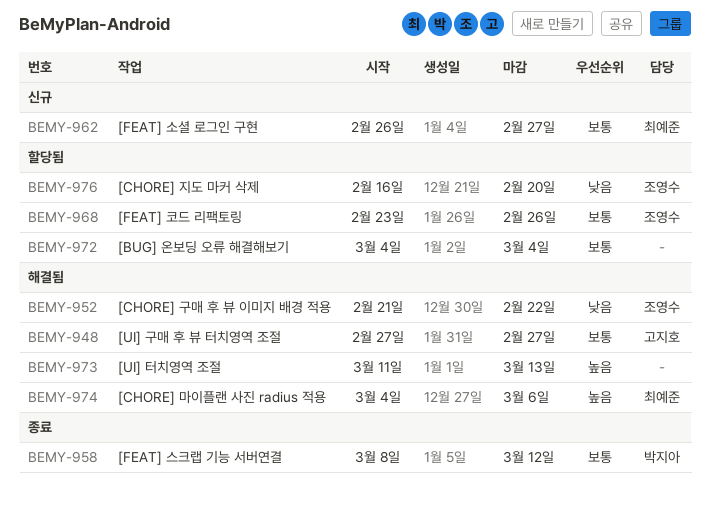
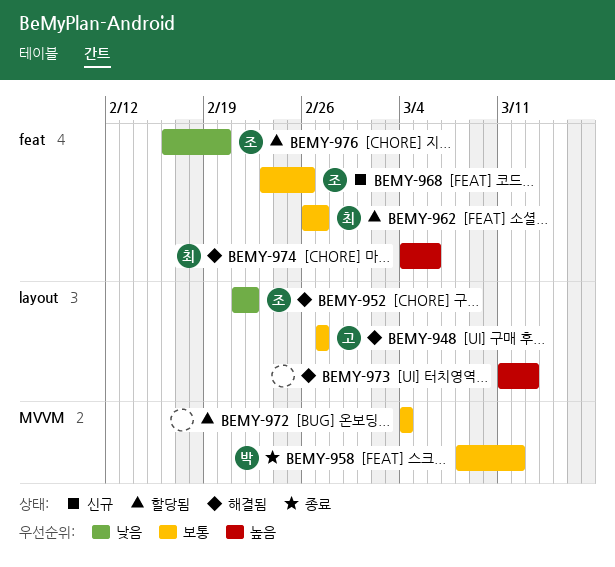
BEMY-962, status: 신규 -> 할당됨
BEMY-968, status: 할당됨 -> 신규

